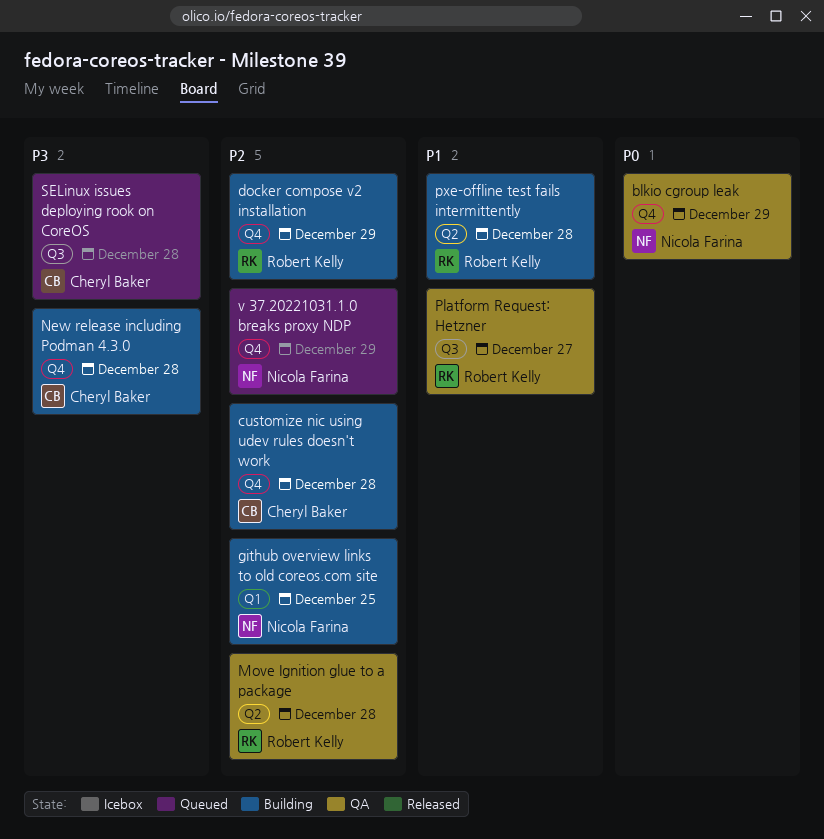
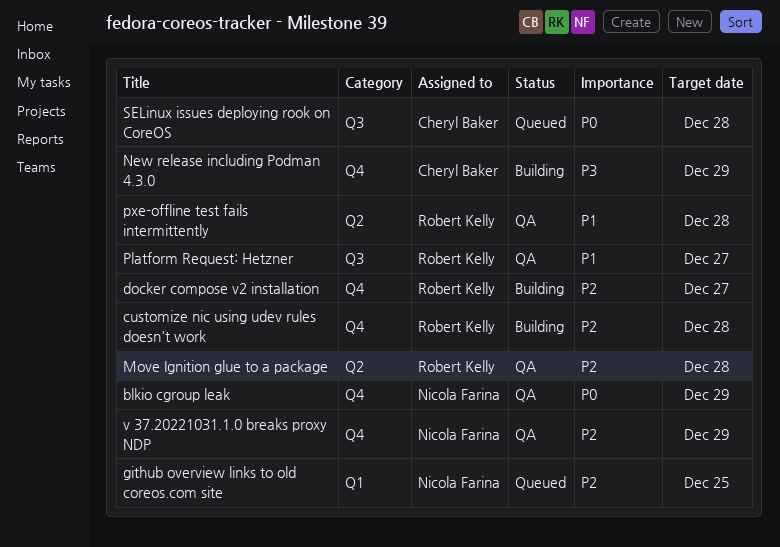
customize nic using udev rules doesn't work, owner: Cheryl Baker -> Robert Kelly
docker compose v2 installation, due: Dec 29 -> Dec 27
github overview links to old coreos.com site, status: Building -> Queued
New release including Podman 4.3.0, due: Dec 28 -> Dec 29
pxe-offline test fails intermittently, status: Building -> QA
SELinux issues deploying rook on CoreOS, priority: P3 -> P0
v 37.20221031.1.0 breaks proxy NDP, status: Queued -> QA

